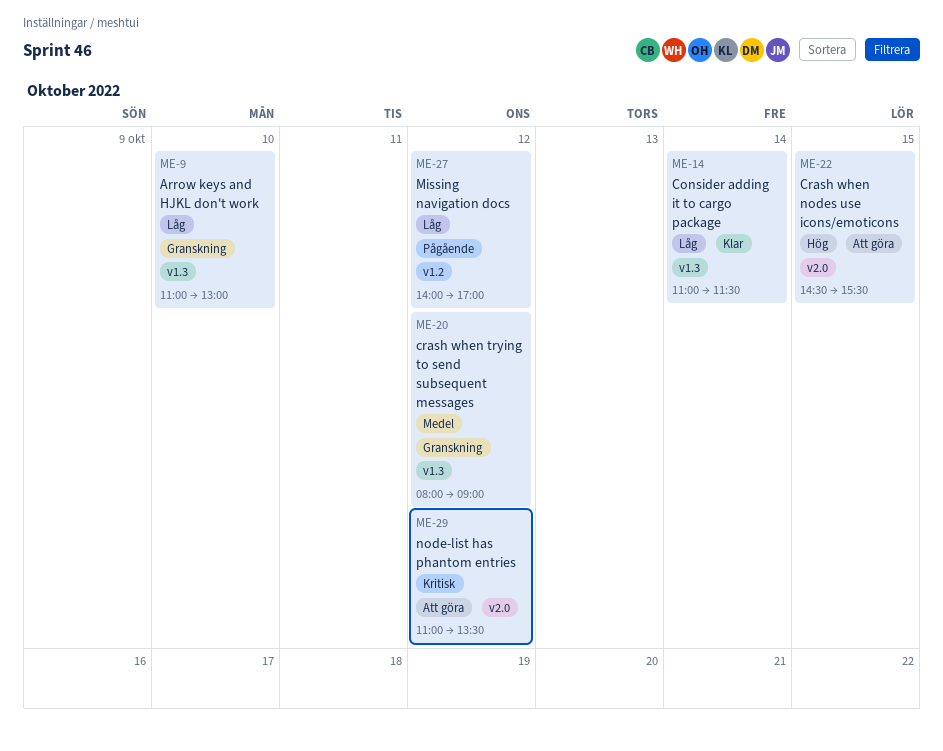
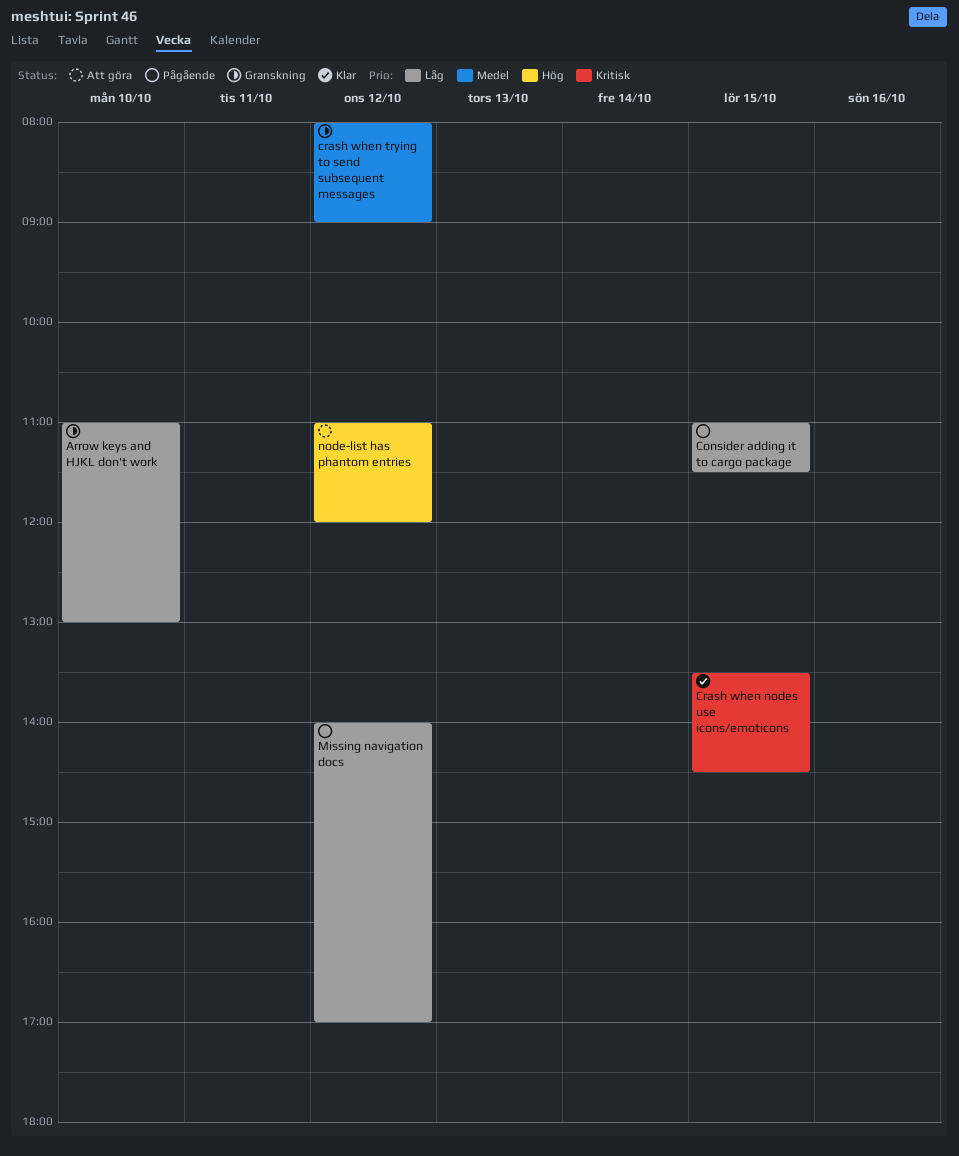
Consider adding it to cargo package, status: Klar -> Pågående
Consider adding it to cargo package, day: Oct 14 -> Oct 15
Crash when nodes use icons/emoticons, status: Att göra -> Klar
Crash when nodes use icons/emoticons, priority: Hög -> Kritisk
Crash when nodes use icons/emoticons, begins: 14:30 -> 13:30
Crash when nodes use icons/emoticons, ends: 15:30 -> 14:30
node-list has phantom entries, priority: Kritisk -> Hög
node-list has phantom entries, ends: 13:30 -> 12:00

